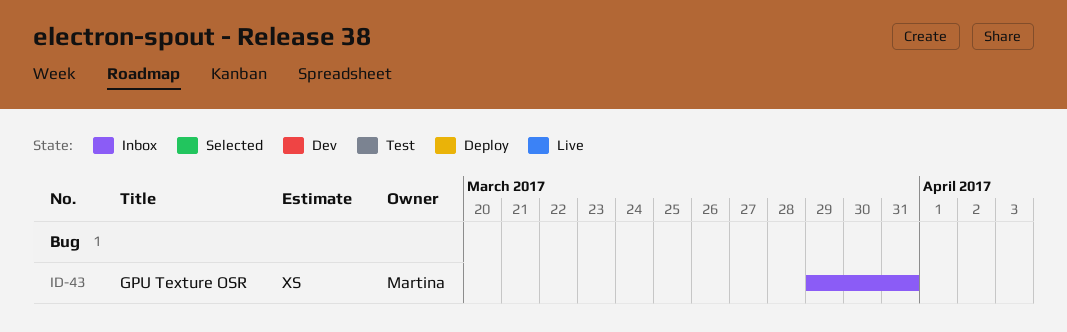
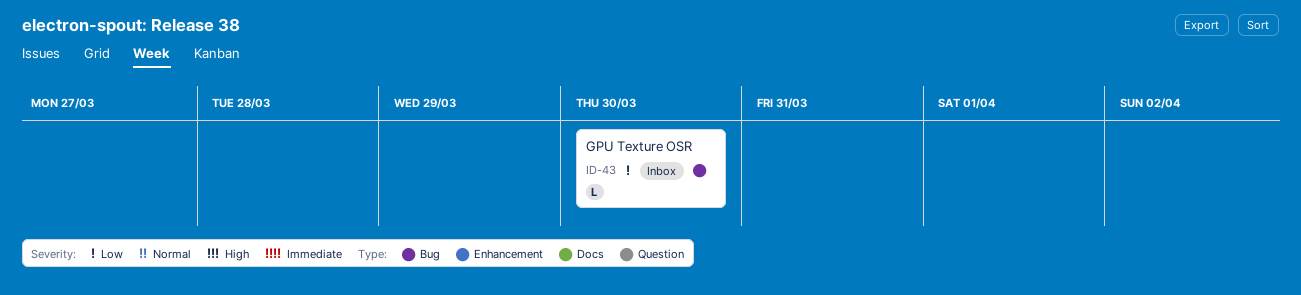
ID-43, estimate: XS -> L
ID-43, due: Mar 31 -> Mar 30

